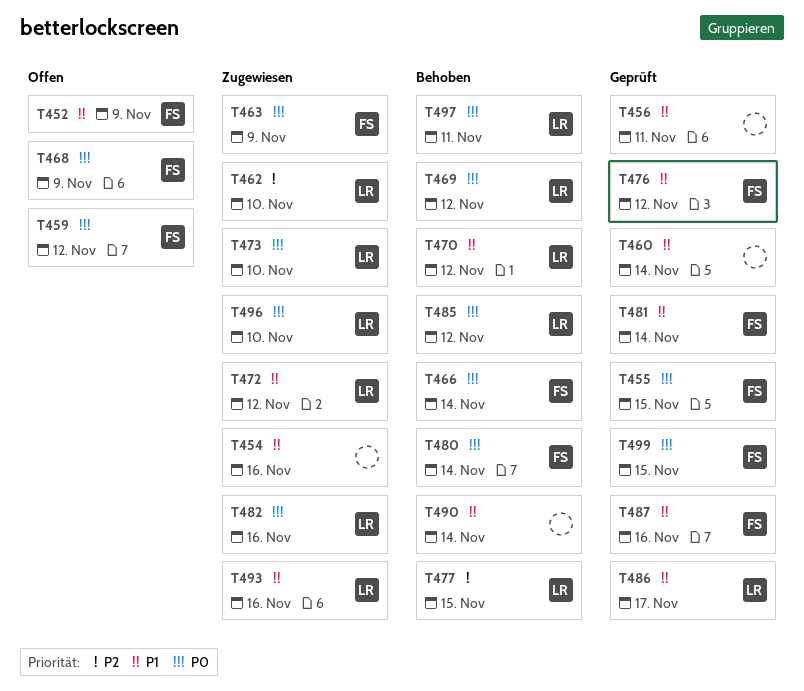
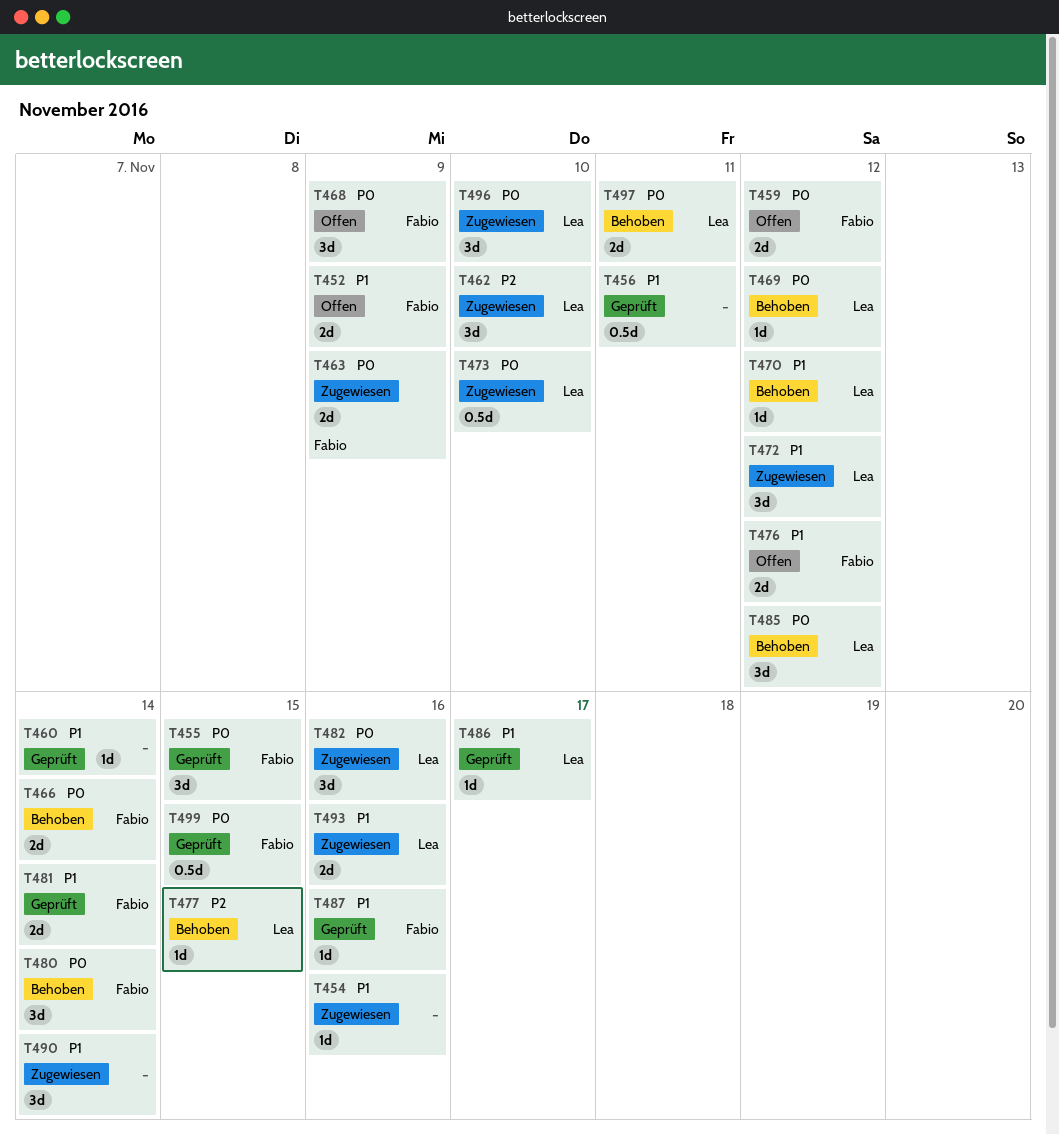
T476, status: Geprüft -> Offen
T490, status: Behoben -> Zugewiesen

